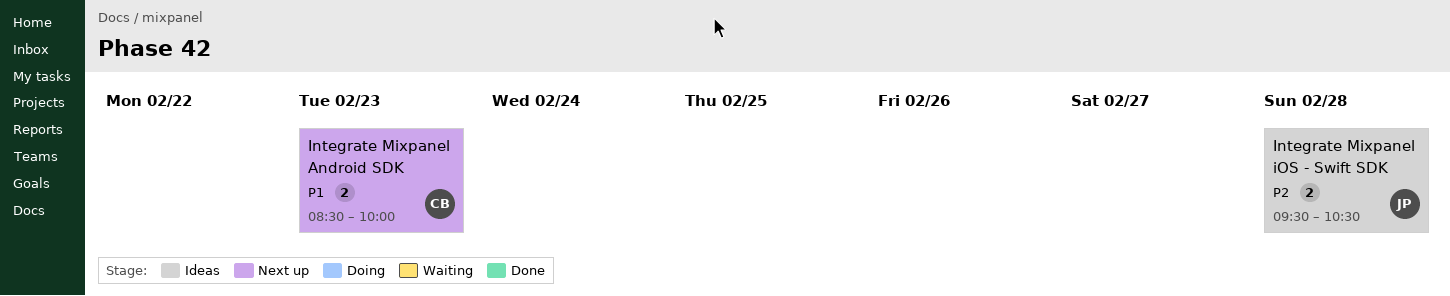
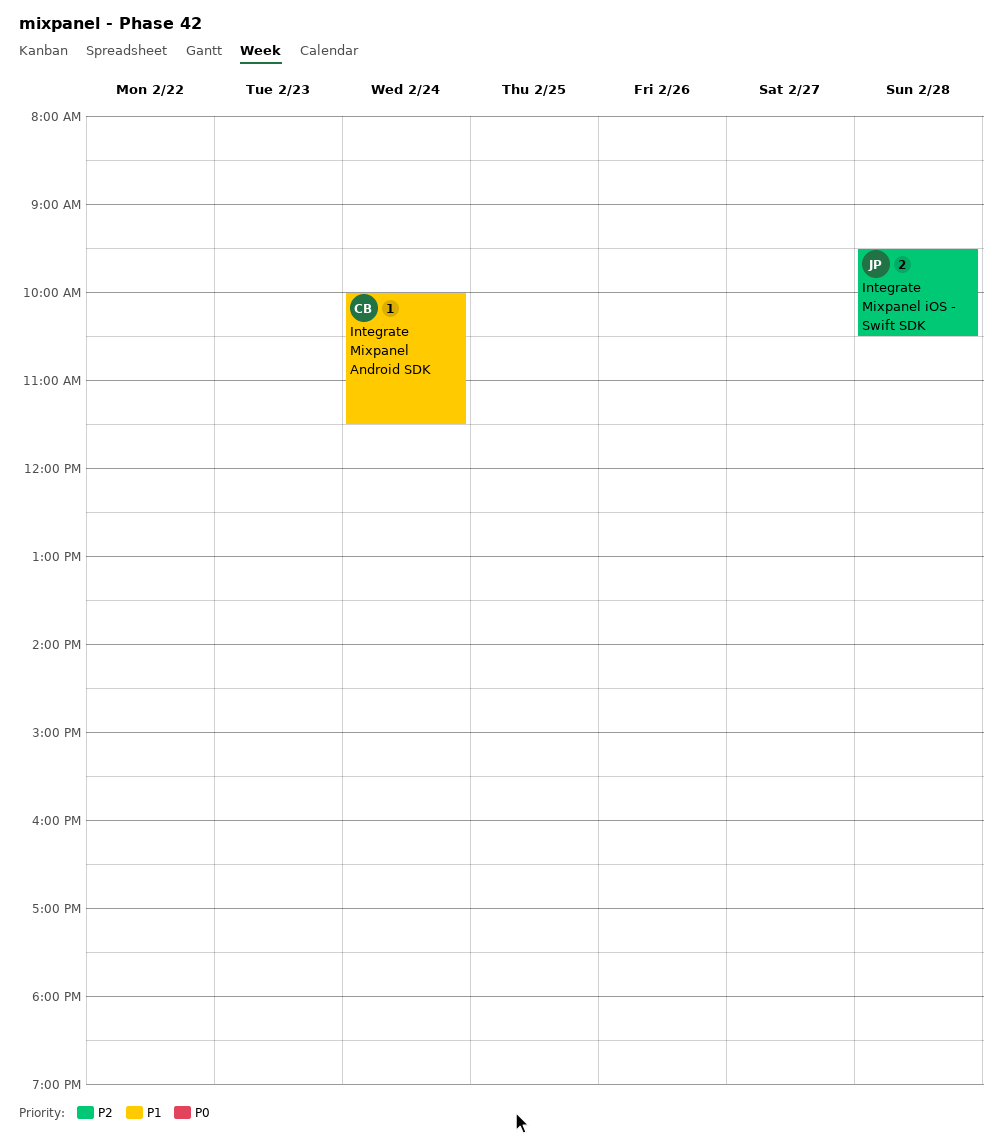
Integrate Mixpanel Android SDK, estimate: 2 -> 1
Integrate Mixpanel Android SDK, day: Feb 23 -> Feb 24
Integrate Mixpanel Android SDK, begins: 08:30 -> 10:00
Integrate Mixpanel Android SDK, ends: 10:00 -> 11:30

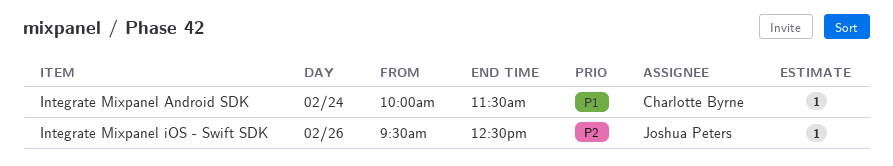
Integrate Mixpanel iOS - Swift SDK, estimate: 2 -> 1
Integrate Mixpanel iOS - Swift SDK, day: Feb 28 -> Feb 26
Integrate Mixpanel iOS - Swift SDK, ends: 10:30 -> 12:30

